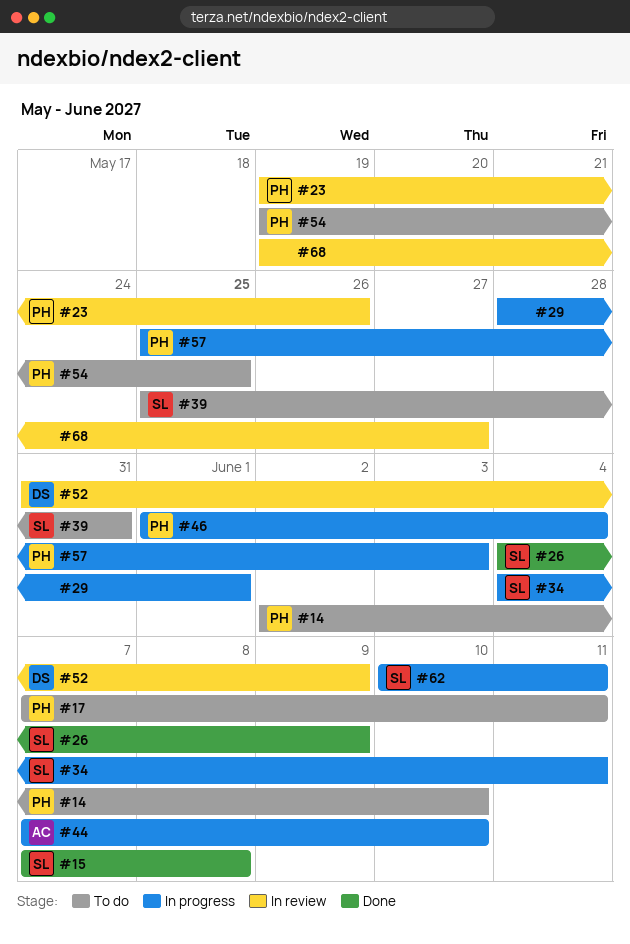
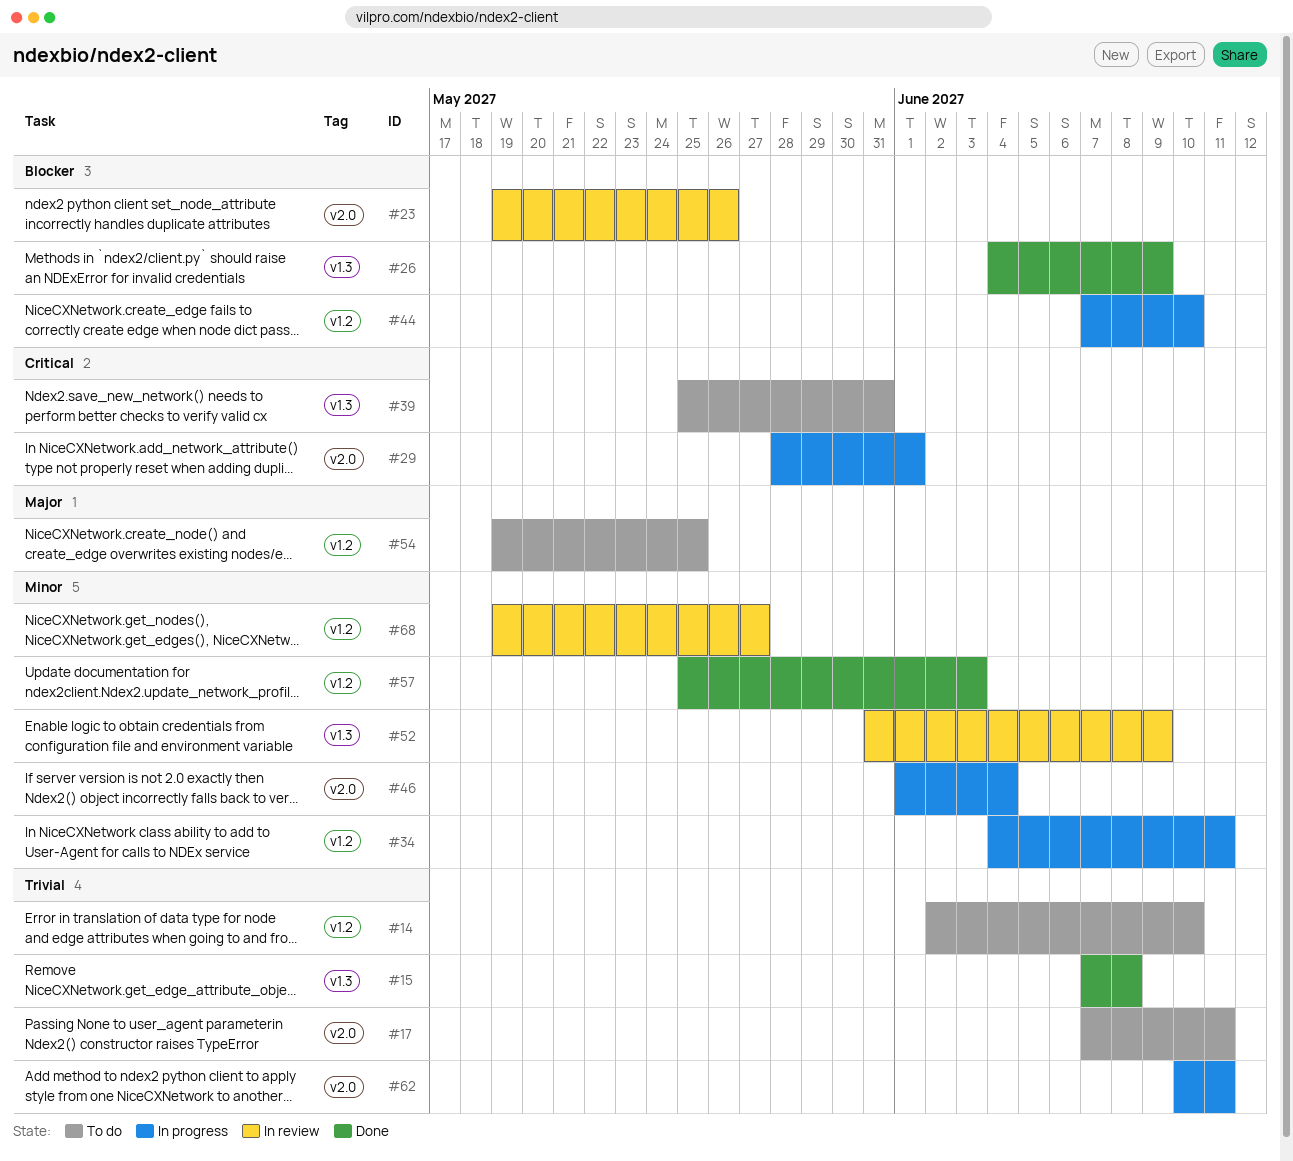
#57, status: In progress -> Done

